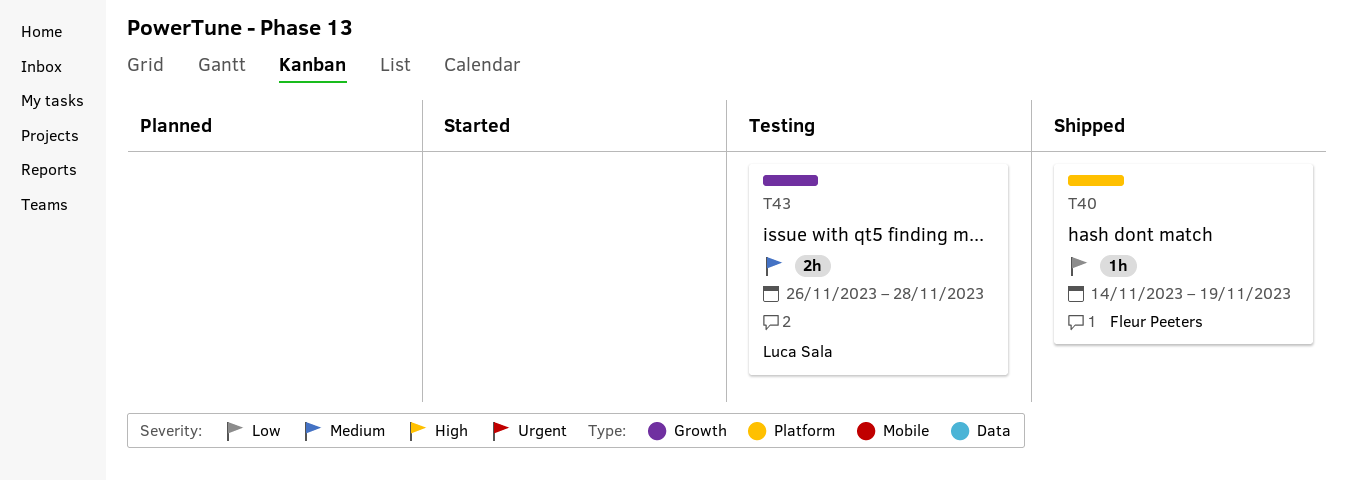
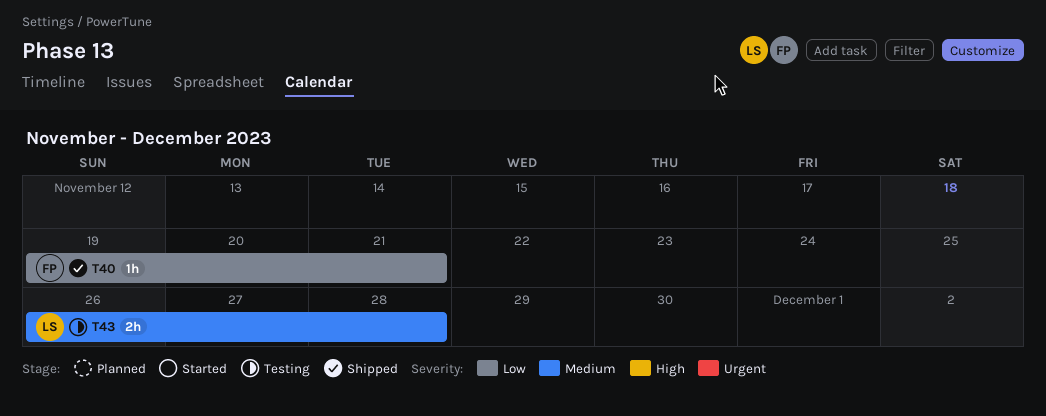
T40, start: Nov 14 -> Nov 19
T40, due: Nov 19 -> Nov 21

